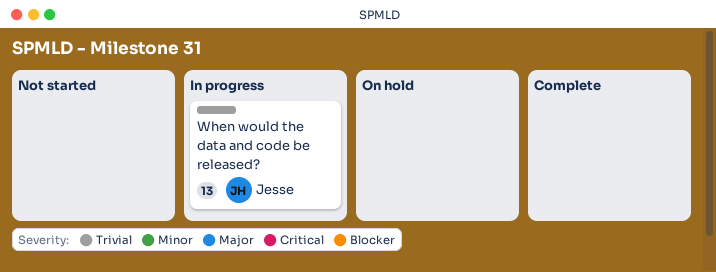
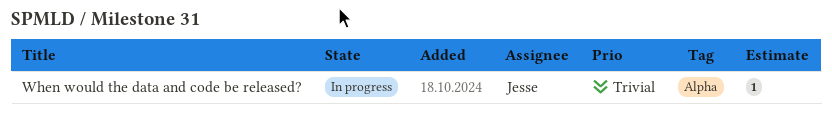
When would the data and code be released?, estimate: 13 -> 1

